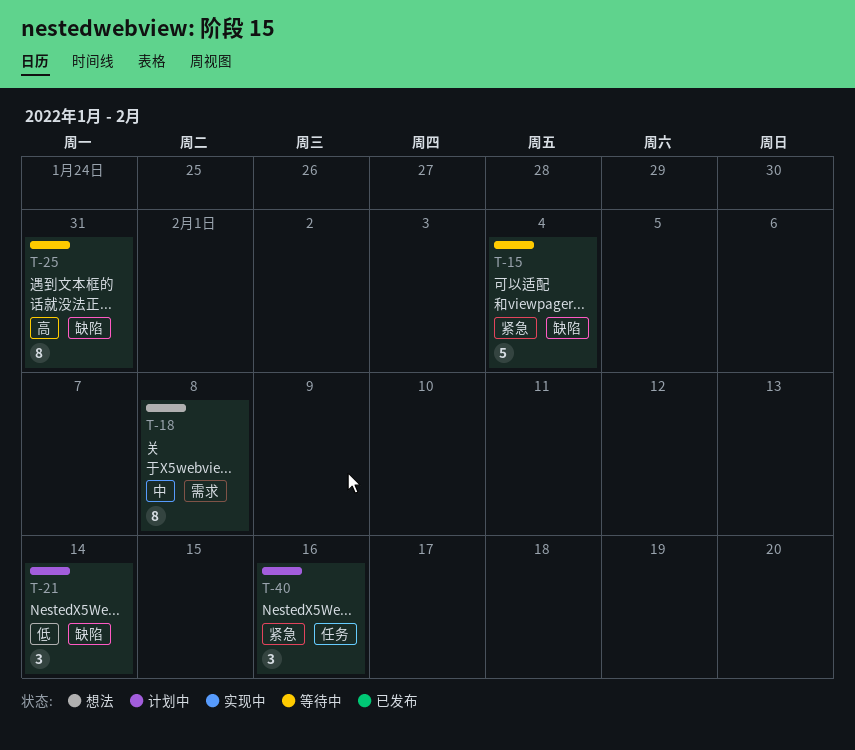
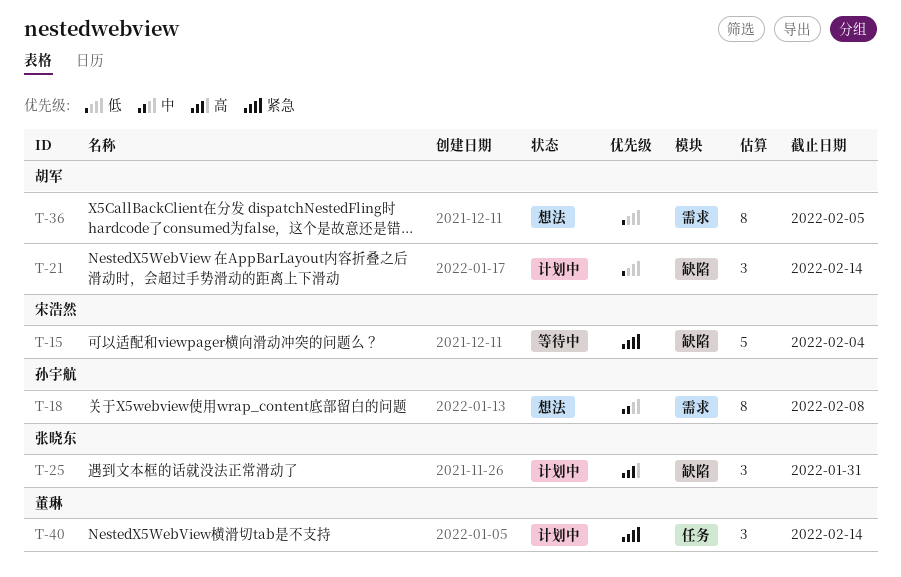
T-25, status: 等待中 -> 计划中
T-25, estimate: 8 -> 3
T-36: none -> present
T-40, due: Feb 16 -> Feb 14

